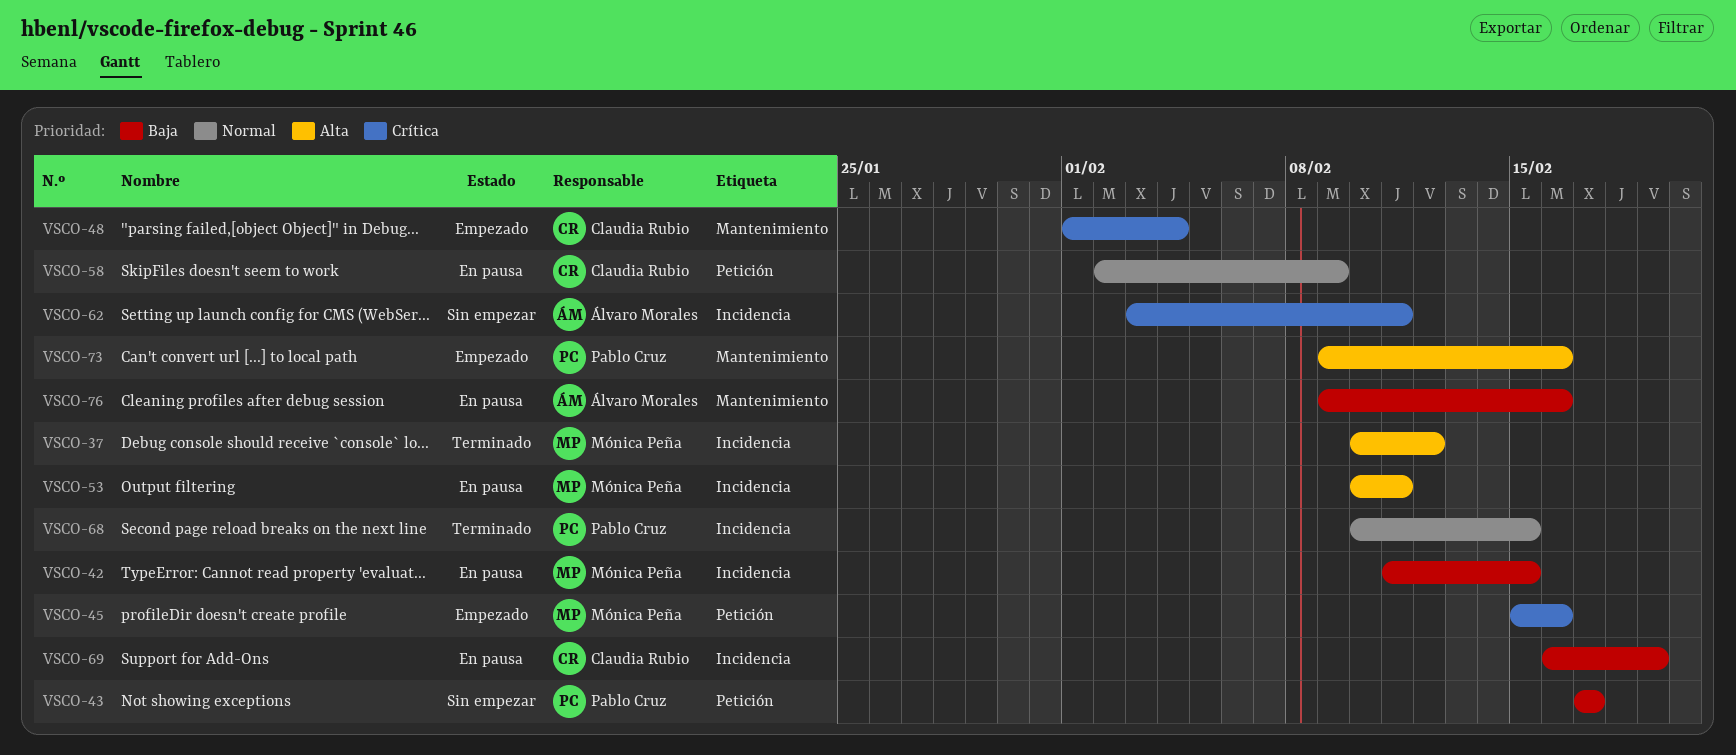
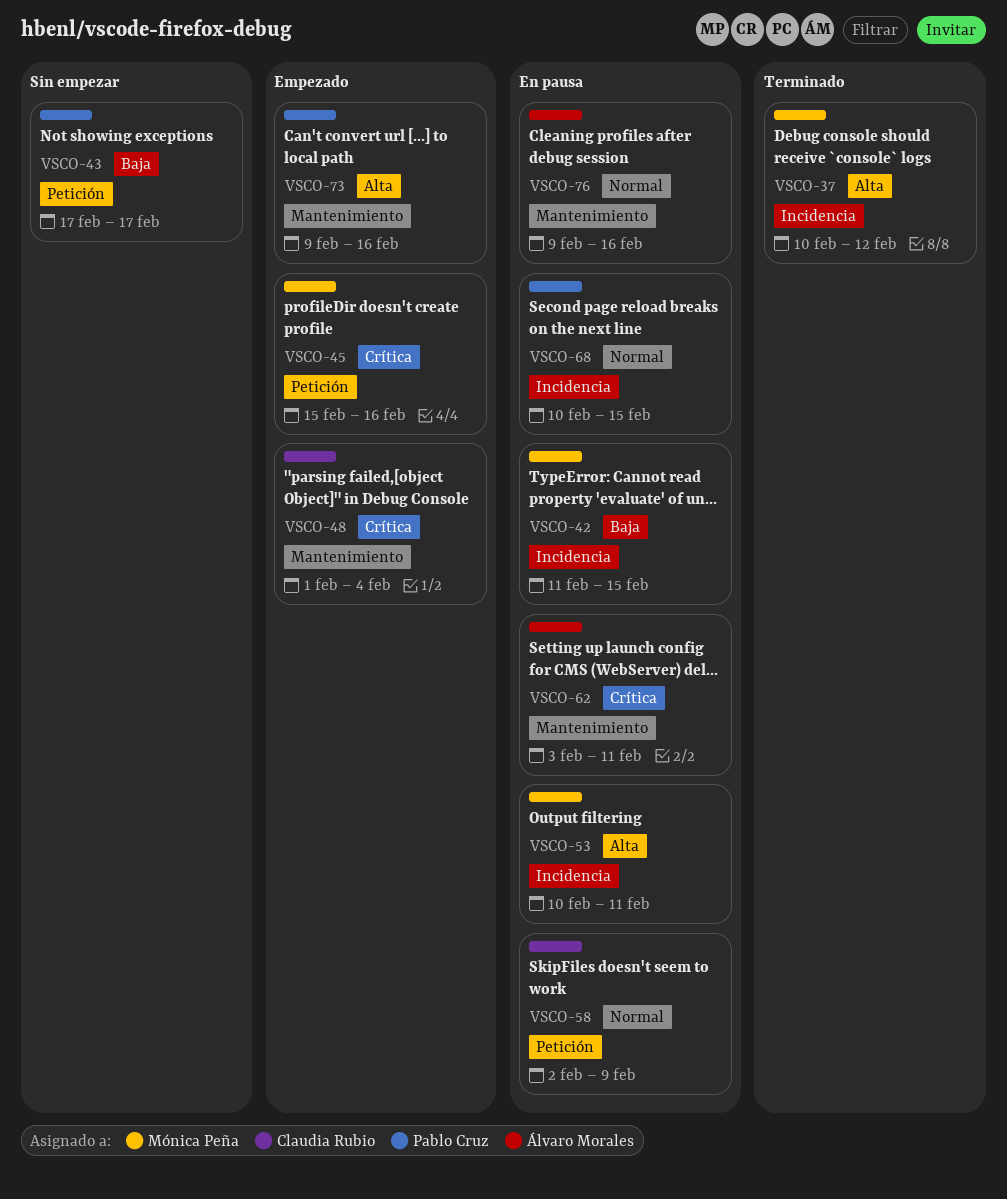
VSCO-62, status: Sin empezar -> En pausa
VSCO-62, label: Incidencia -> Mantenimiento
VSCO-68, status: Terminado -> En pausa
VSCO-69: present -> none
VSCO-76, priority: Baja -> Normal

